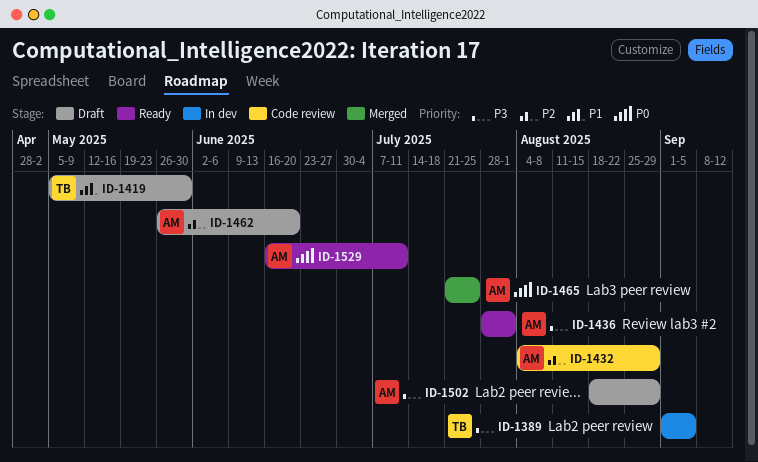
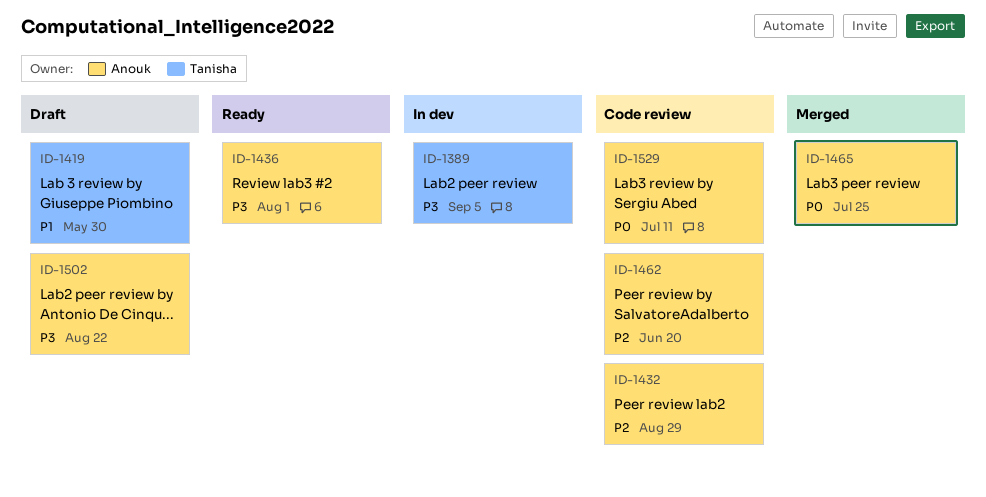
ID-1462, status: Draft -> Code review
ID-1502, due: Aug 29 -> Aug 22
ID-1529, status: Ready -> Code review

